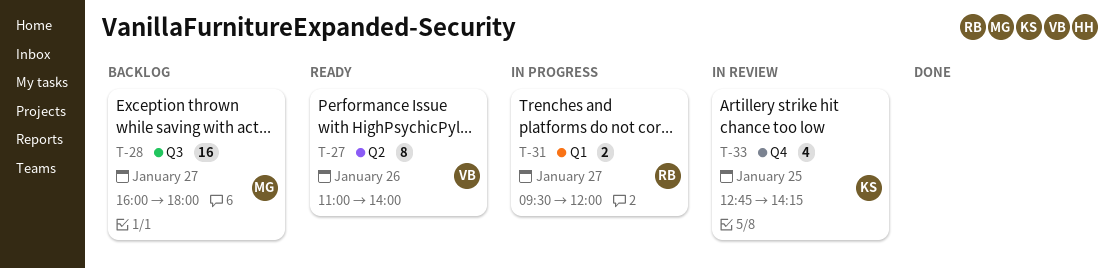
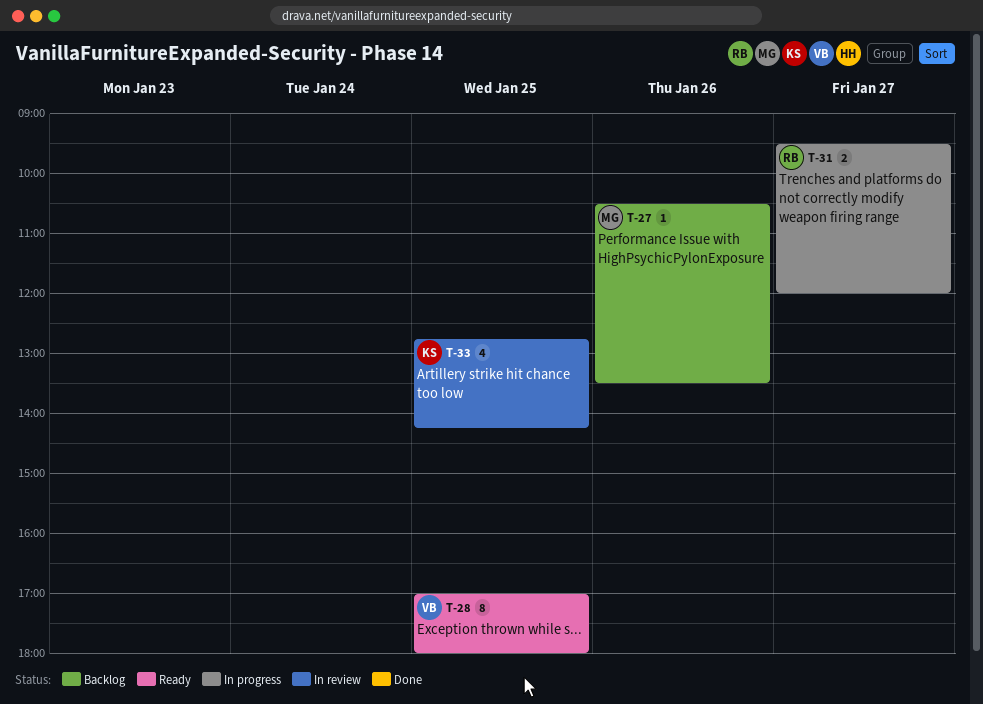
T-27, status: Ready -> Backlog
T-27, owner: VB -> MG
T-27, estimate: 8 -> 1
T-27, begins: 11:00 -> 10:30
T-27, ends: 14:00 -> 13:30
T-28, status: Backlog -> Ready
T-28, owner: MG -> VB
T-28, estimate: 16 -> 8
T-28, day: Jan 27 -> Jan 25
T-28, begins: 16:00 -> 17:00

